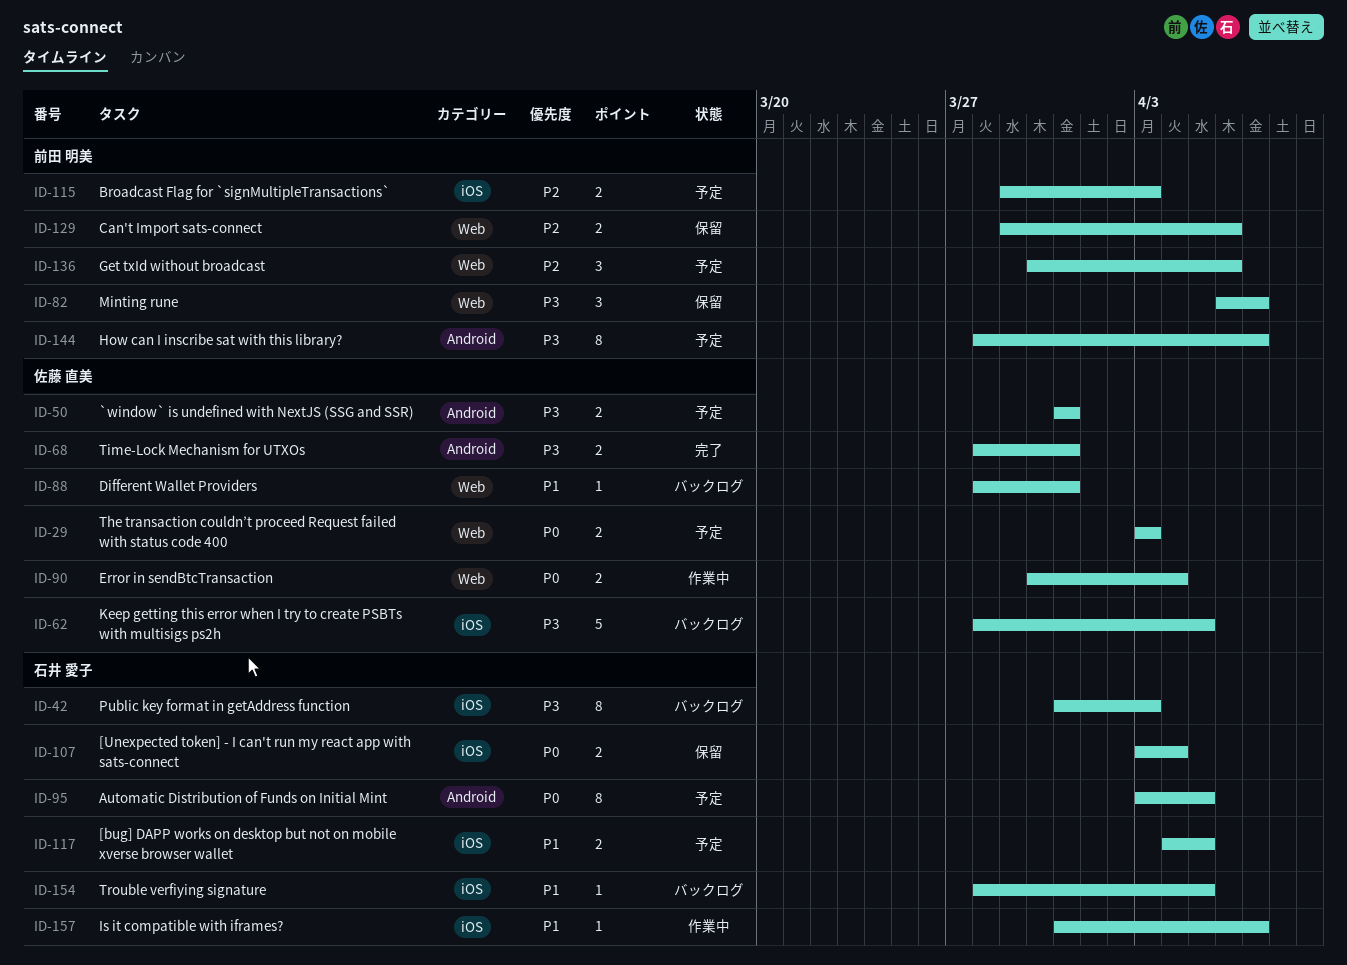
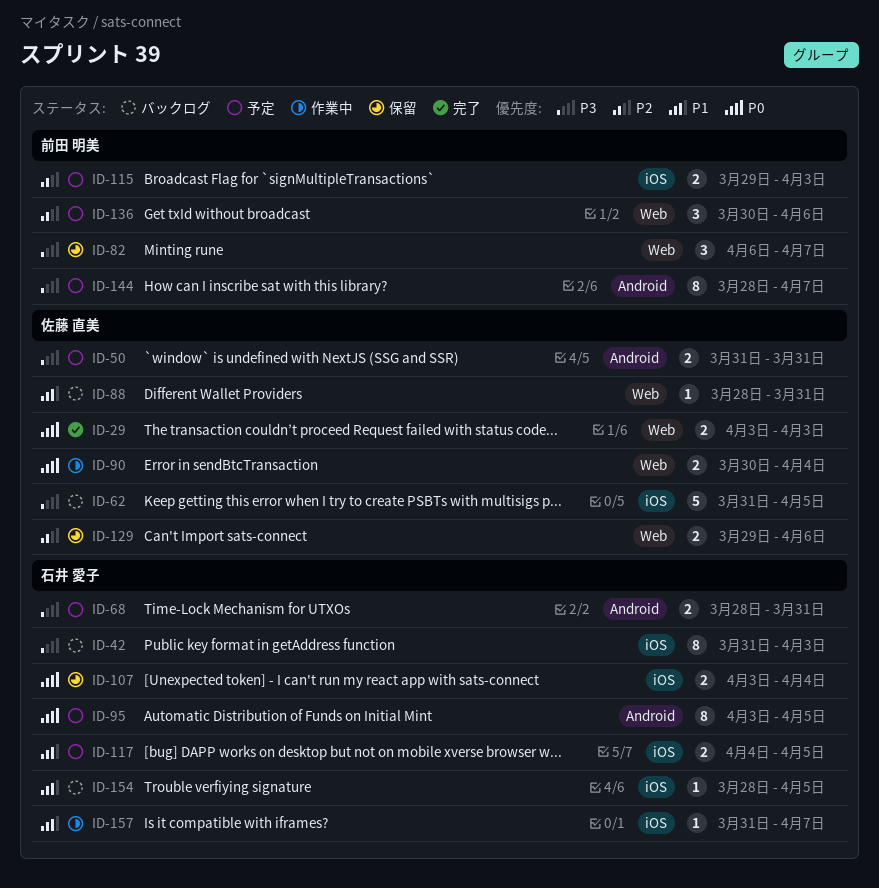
ID-29, status: 予定 -> 完了
ID-62, start: Mar 28 -> Mar 31
ID-68, status: 完了 -> 予定
ID-68, owner: 佐藤 直美 -> 石井 愛子
ID-129, owner: 前田 明美 -> 佐藤 直美

